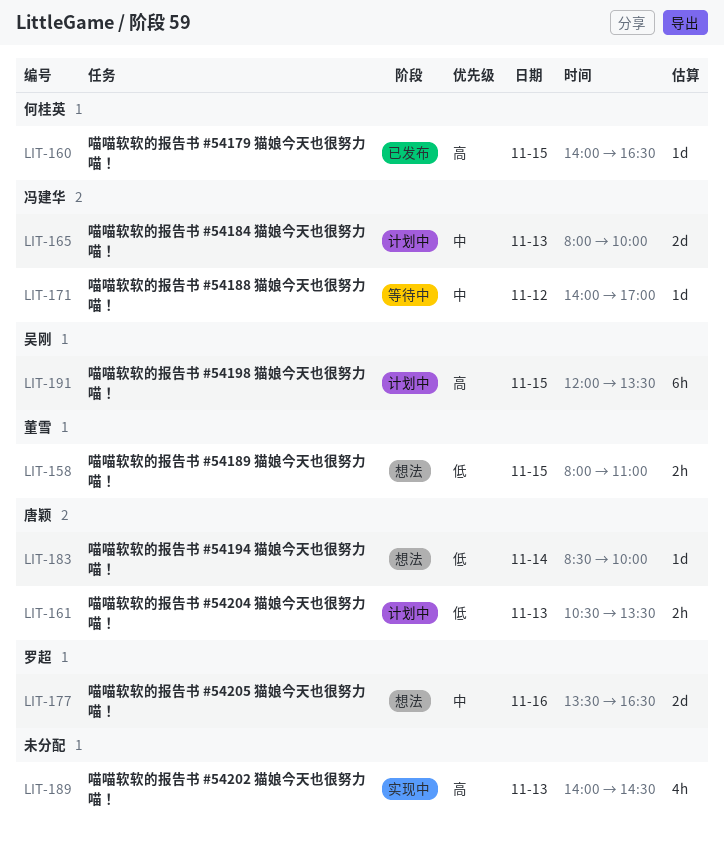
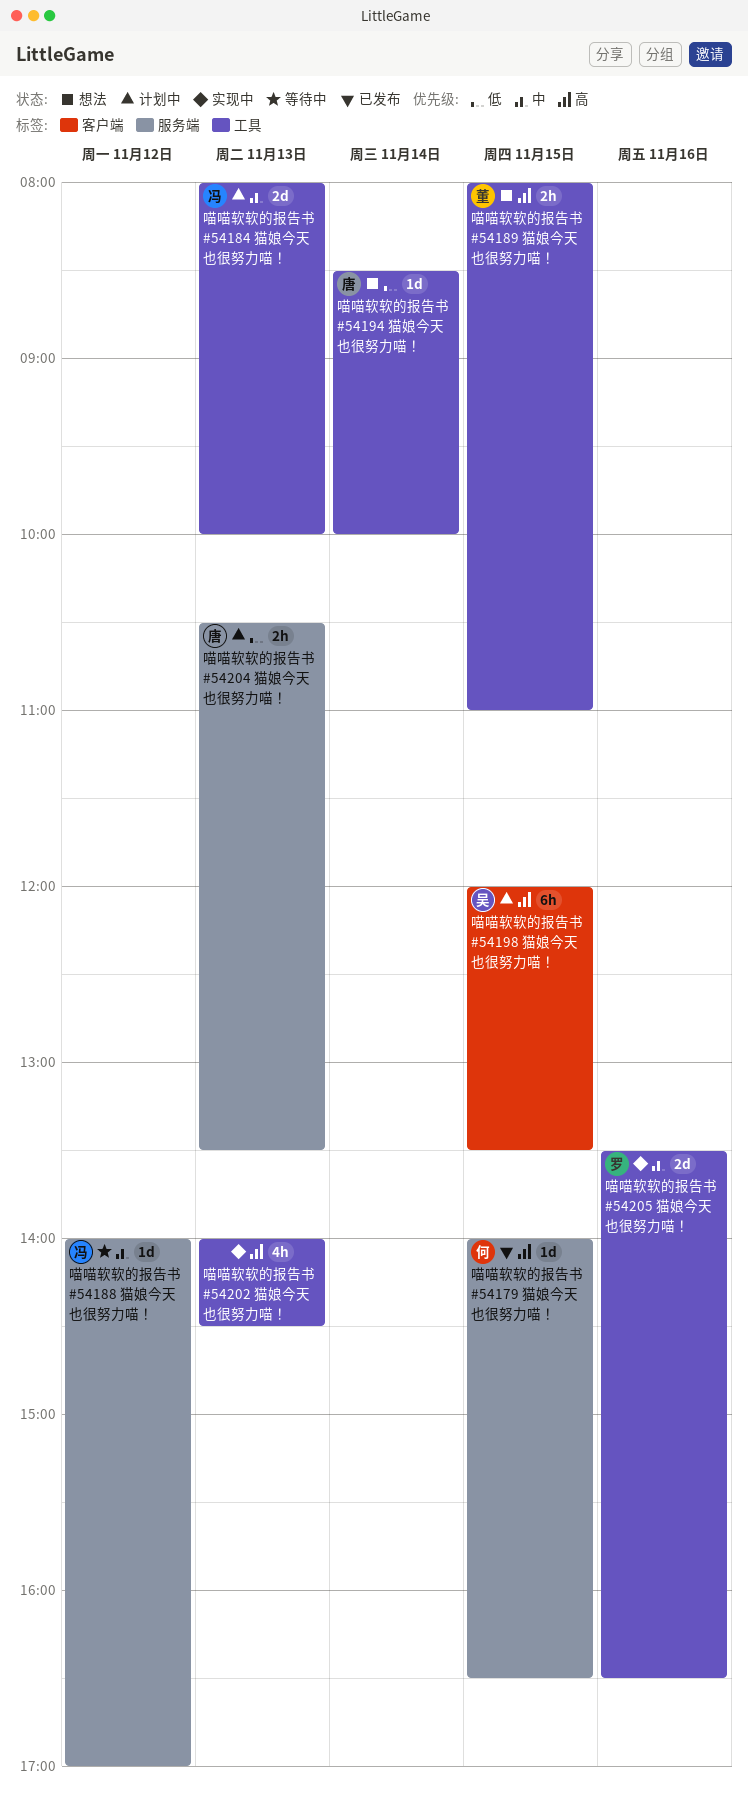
喵喵软软的报告书 #54189 猫娘今天也很努力喵！, priority: 低 -> 高
喵喵软软的报告书 #54205 猫娘今天也很努力喵！, status: 想法 -> 实现中

